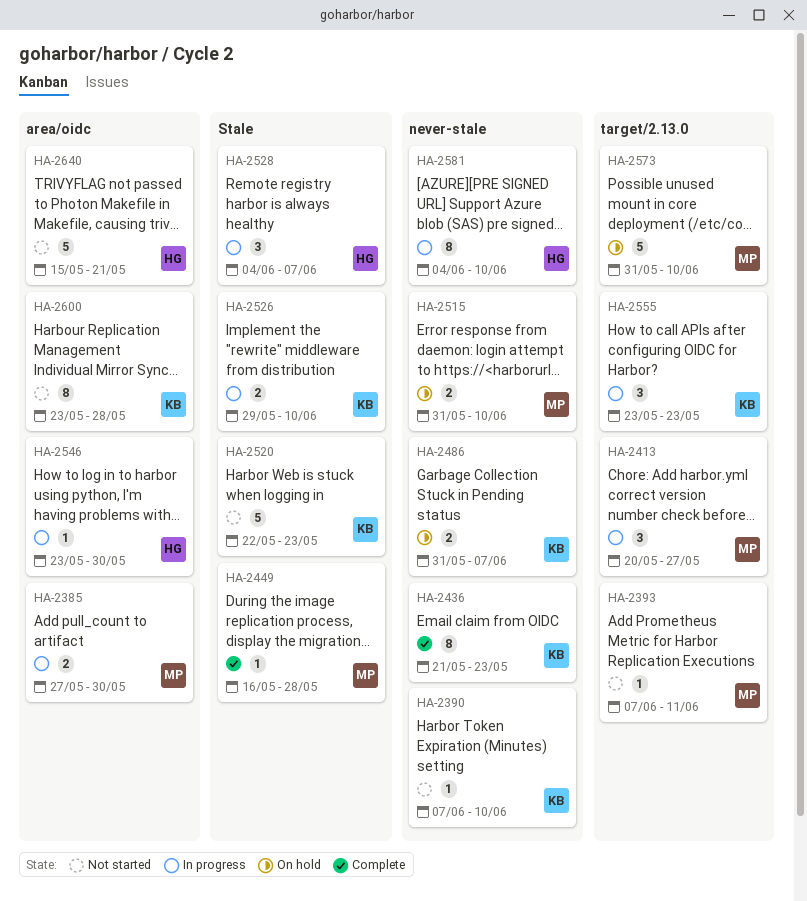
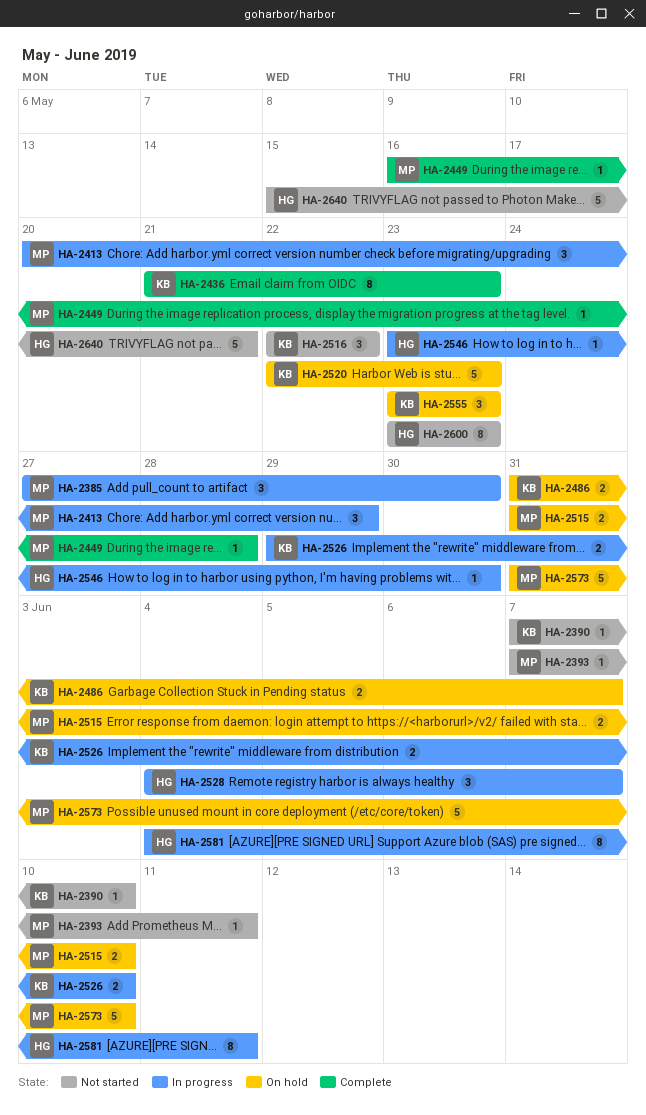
HA-2385, estimate: 2 -> 3
HA-2413, due: May 27 -> May 29
HA-2516: none -> present
HA-2520, status: Not started -> On hold
HA-2555, status: In progress -> On hold
HA-2581, due: Jun 10 -> Jun 11
HA-2600, owner: KB -> HG
HA-2600, due: May 28 -> May 23

